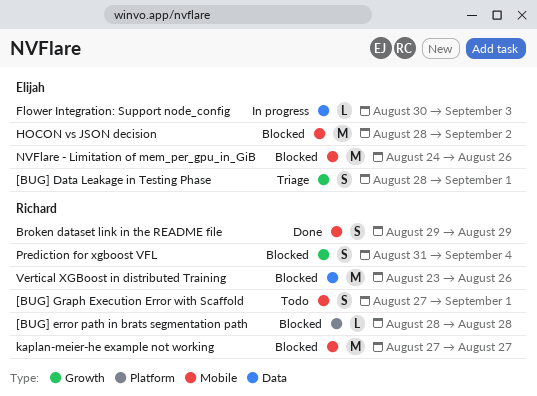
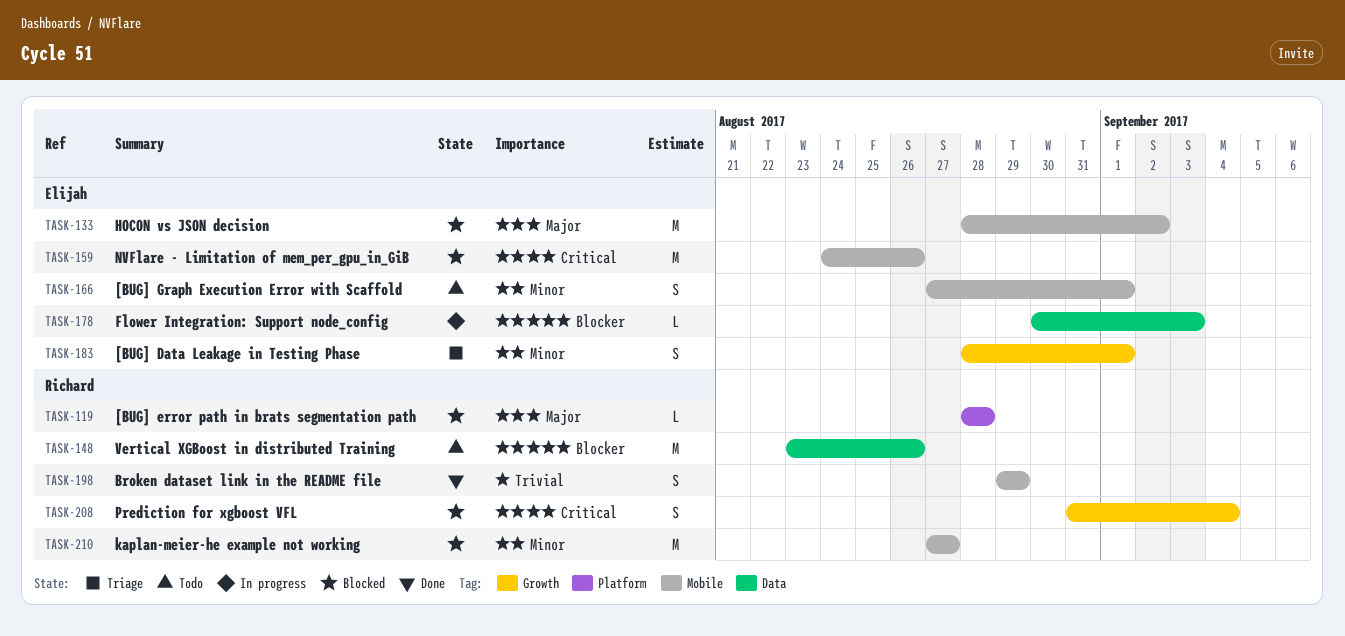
[BUG] Graph Execution Error with Scaffold, owner: Richard -> Elijah
Vertical XGBoost in distributed Training, status: Blocked -> Todo

